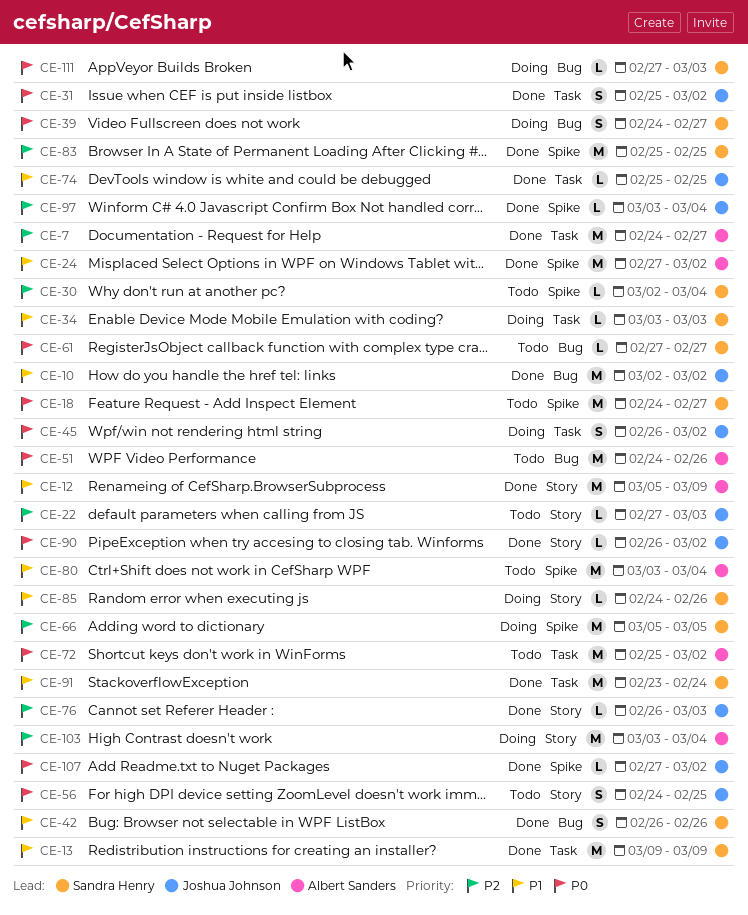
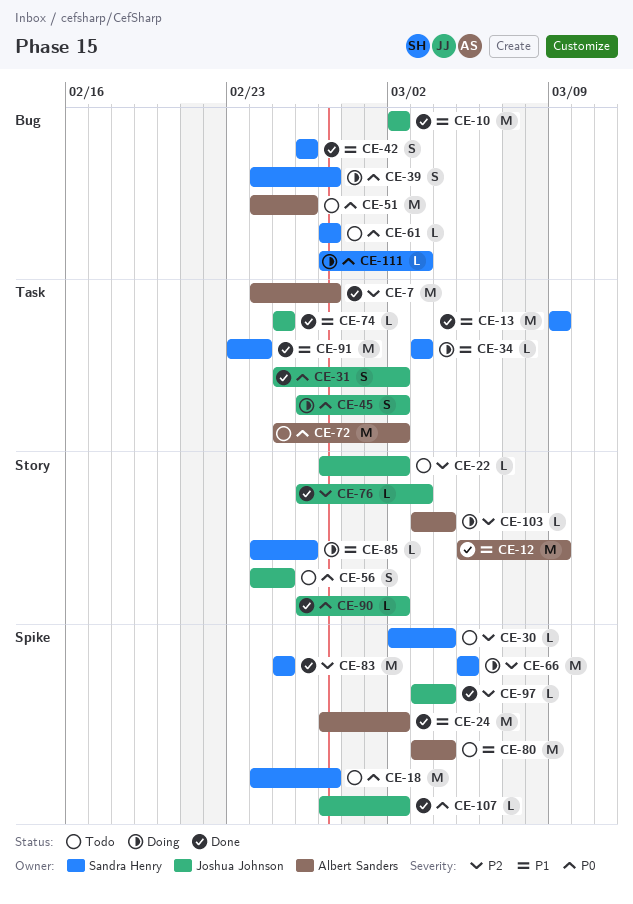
CE-22, due: Mar 3 -> Mar 2
CE-103, estimate: M -> L

